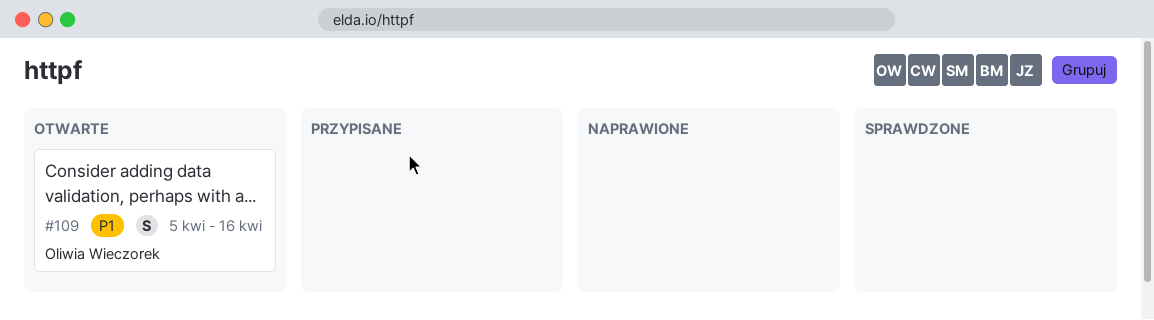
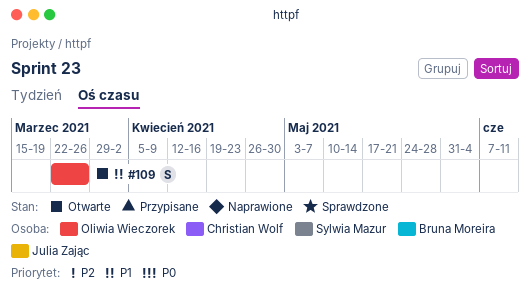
#109, start: Apr 5 -> Mar 22
#109, due: Apr 16 -> Mar 26

